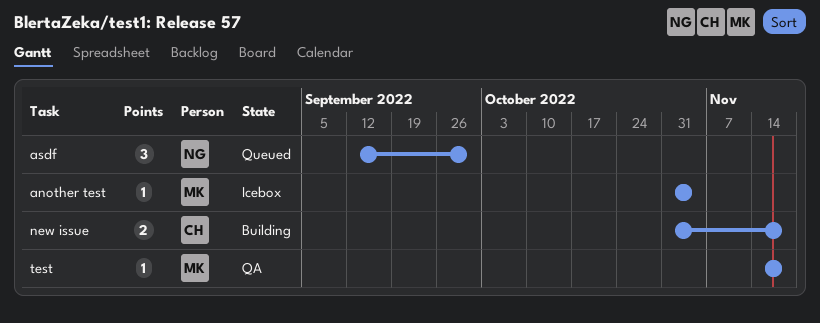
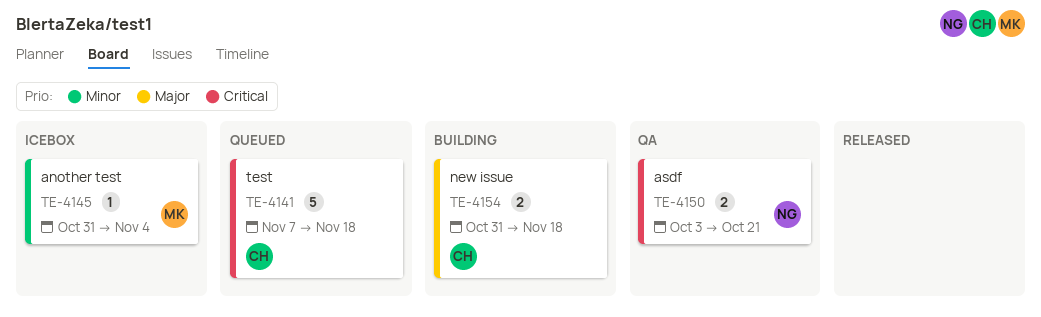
asdf, status: Queued -> QA
asdf, estimate: 3 -> 2
asdf, start: Sep 12 -> Oct 3
asdf, due: Sep 30 -> Oct 21
test, status: QA -> Queued
test, owner: MK -> CH
test, estimate: 1 -> 5
test, start: Nov 14 -> Nov 7

